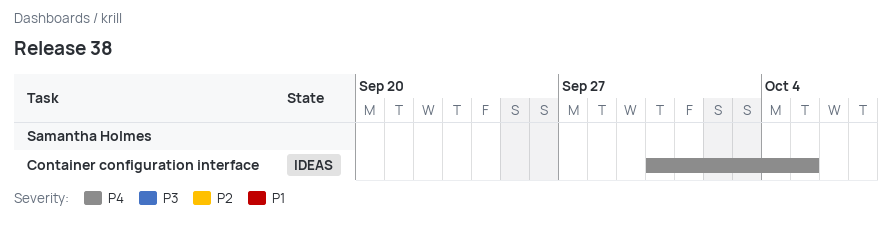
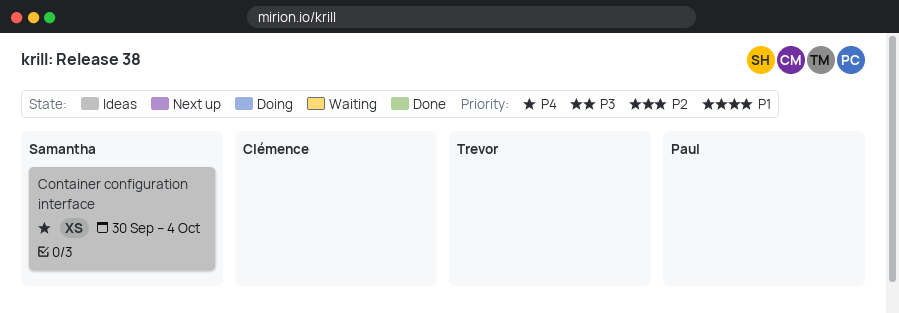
Container configuration interface, due: Oct 5 -> Oct 4

